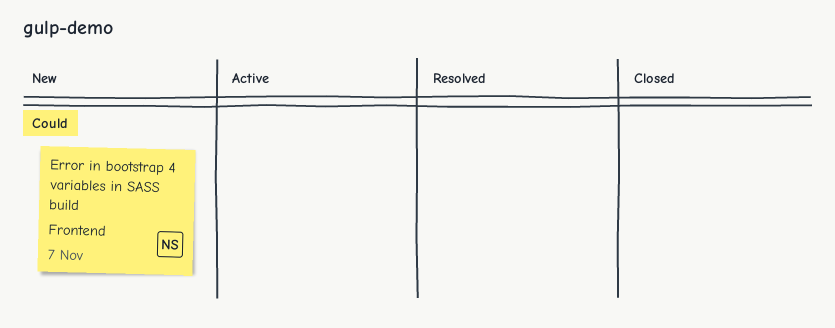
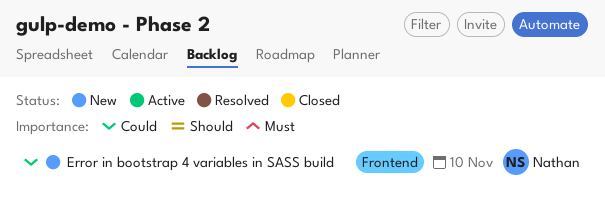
Error in bootstrap 4 variables in SASS build, due: Nov 7 -> Nov 10

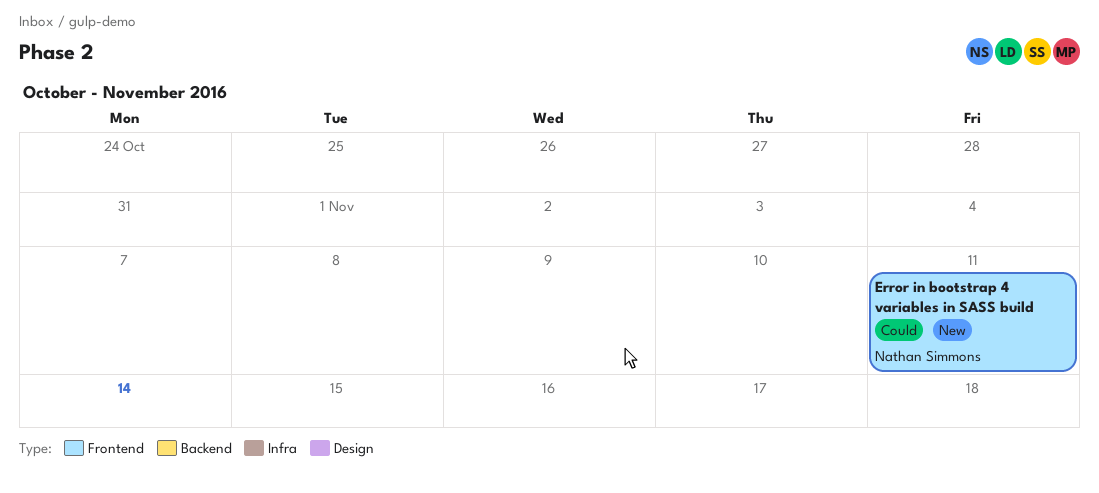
Error in bootstrap 4 variables in SASS build, due: Nov 10 -> Nov 11

